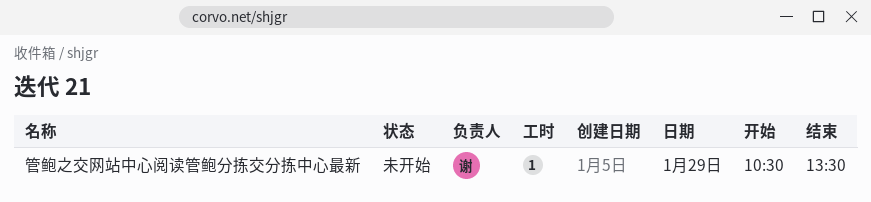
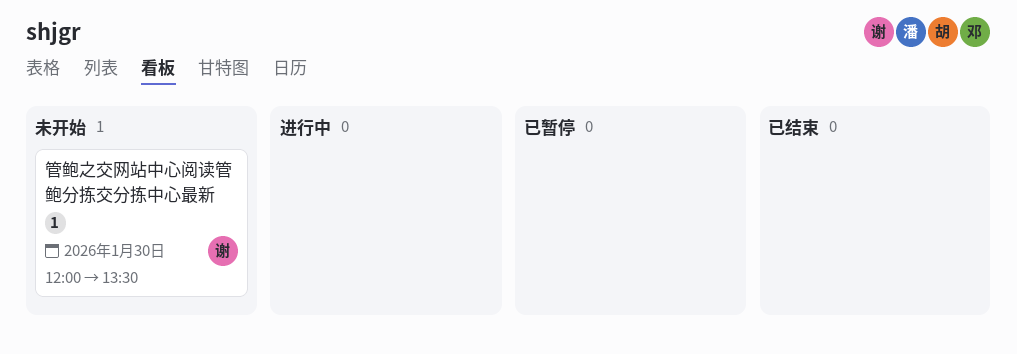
管鲍之交网站中心阅读管鲍分拣交分拣中心最新, day: Jan 29 -> Jan 30
管鲍之交网站中心阅读管鲍分拣交分拣中心最新, begins: 10:30 -> 12:00

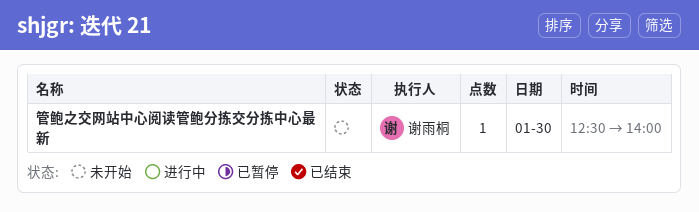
管鲍之交网站中心阅读管鲍分拣交分拣中心最新, begins: 12:00 -> 12:30
管鲍之交网站中心阅读管鲍分拣交分拣中心最新, ends: 13:30 -> 14:00

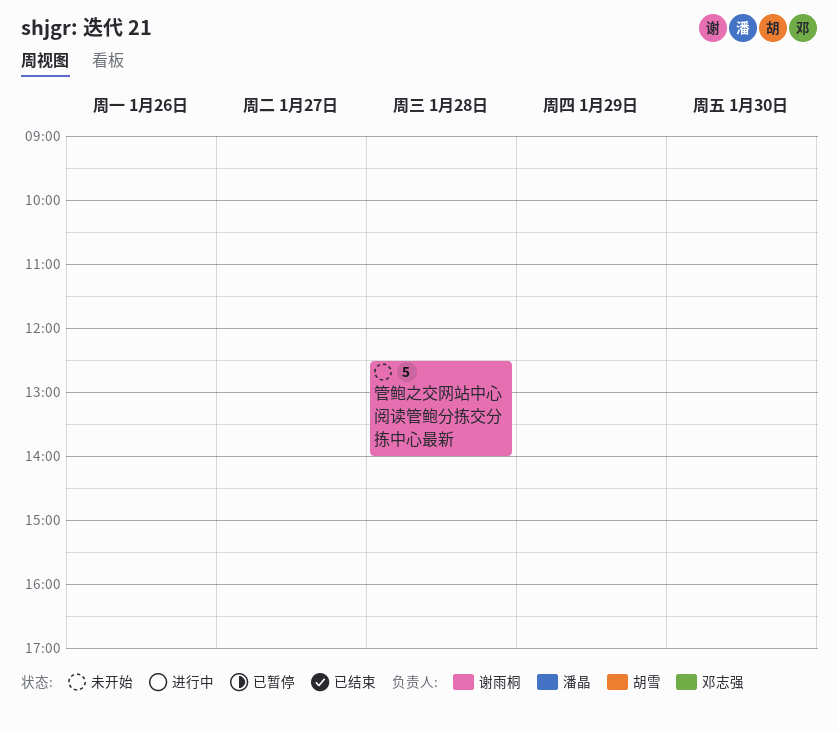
管鲍之交网站中心阅读管鲍分拣交分拣中心最新, estimate: 1 -> 5
管鲍之交网站中心阅读管鲍分拣交分拣中心最新, day: Jan 30 -> Jan 28

